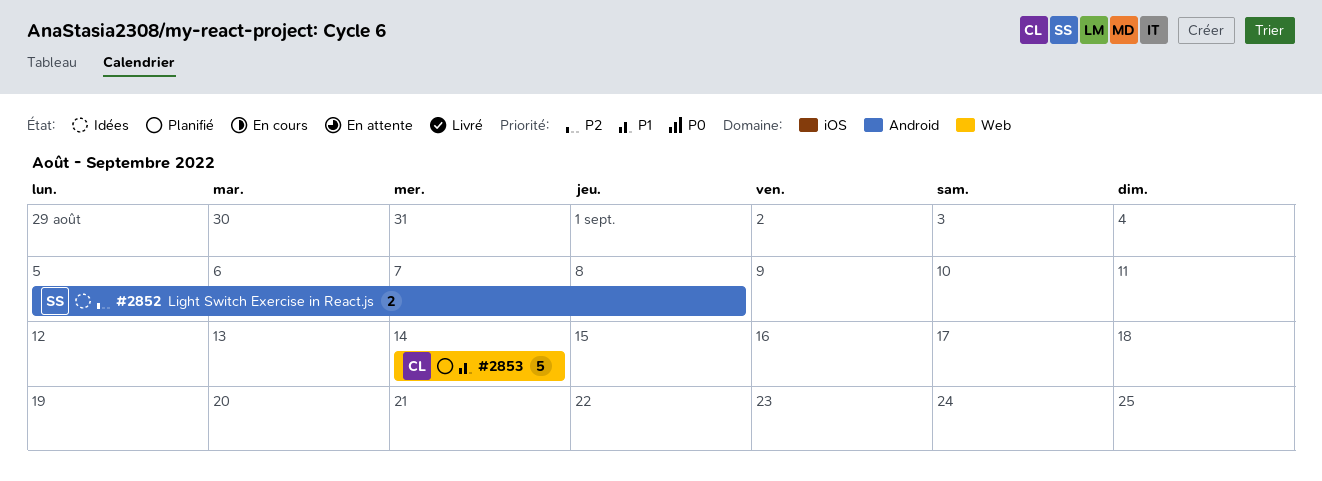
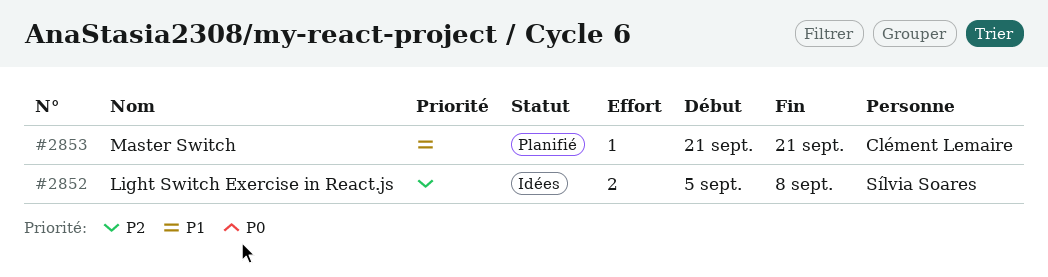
#2853, estimate: 5 -> 1
#2853, start: Sep 14 -> Sep 21
#2853, due: Sep 14 -> Sep 21

